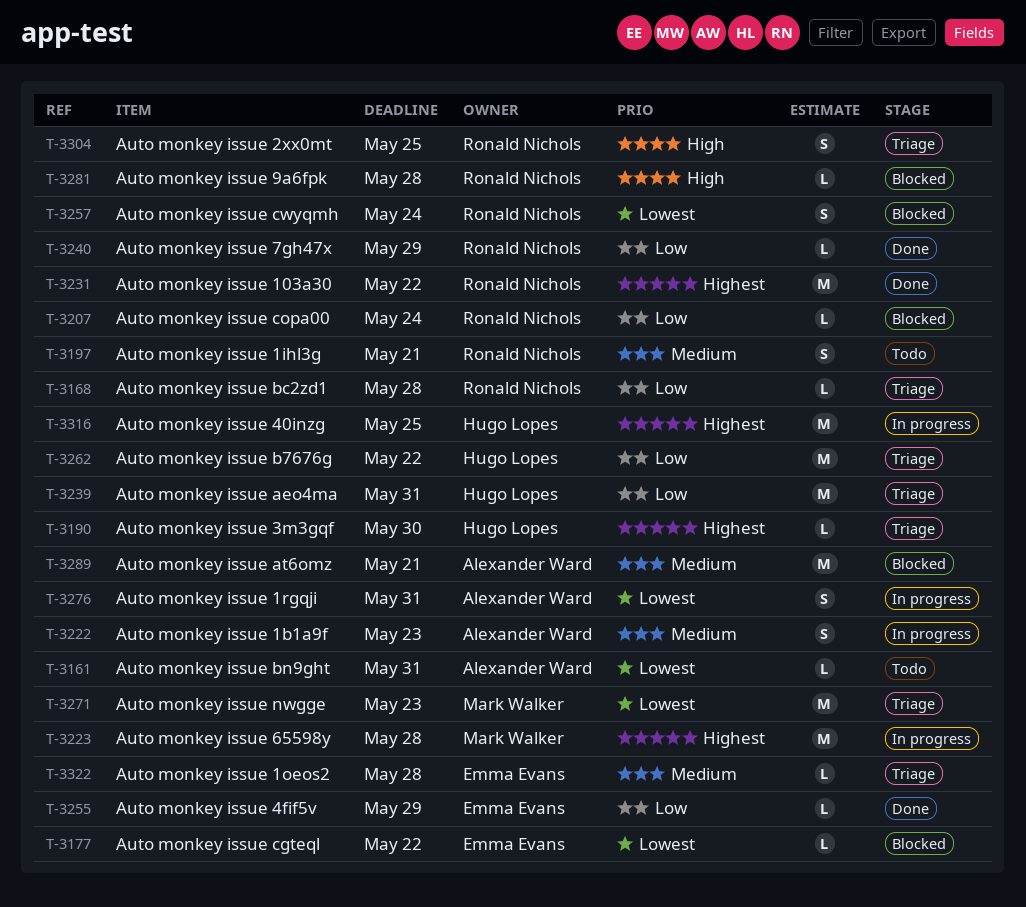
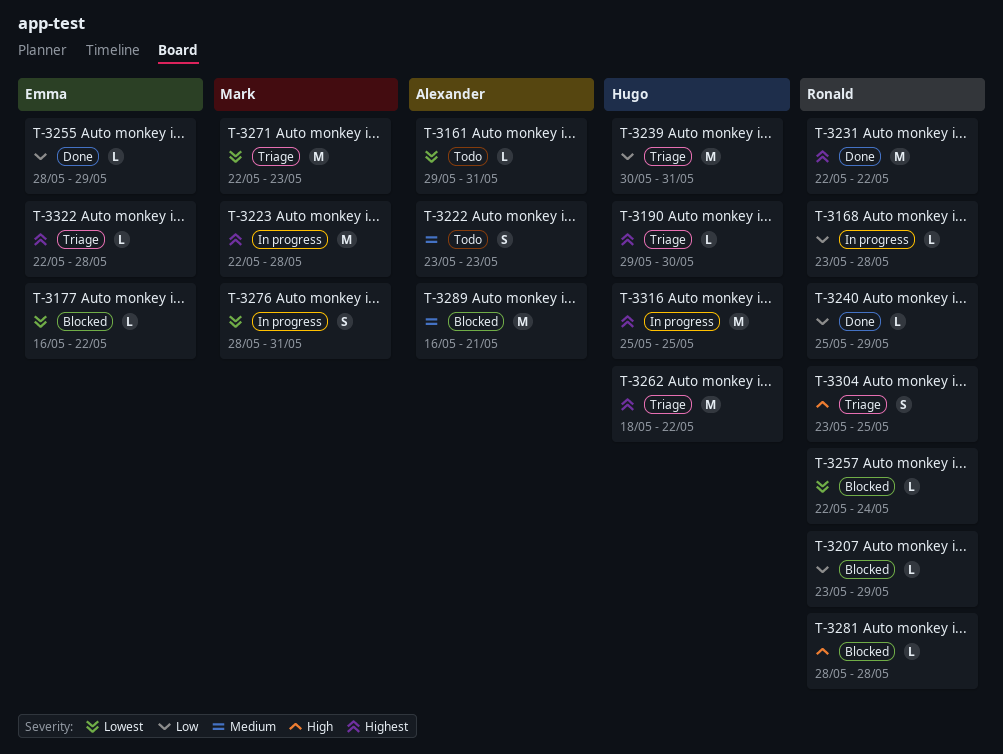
T-3168, status: Triage -> In progress
T-3197: present -> none
T-3207, due: May 24 -> May 29
T-3222, status: In progress -> Todo
T-3257, estimate: S -> L
T-3262, priority: Low -> Highest
T-3276, owner: Alexander Ward -> Mark Walker
T-3322, priority: Medium -> Highest

